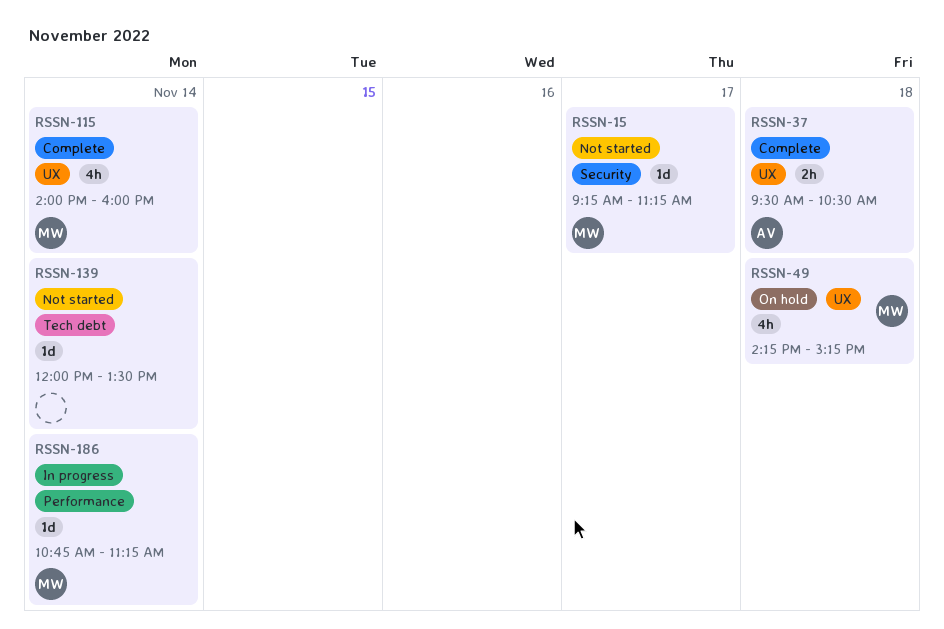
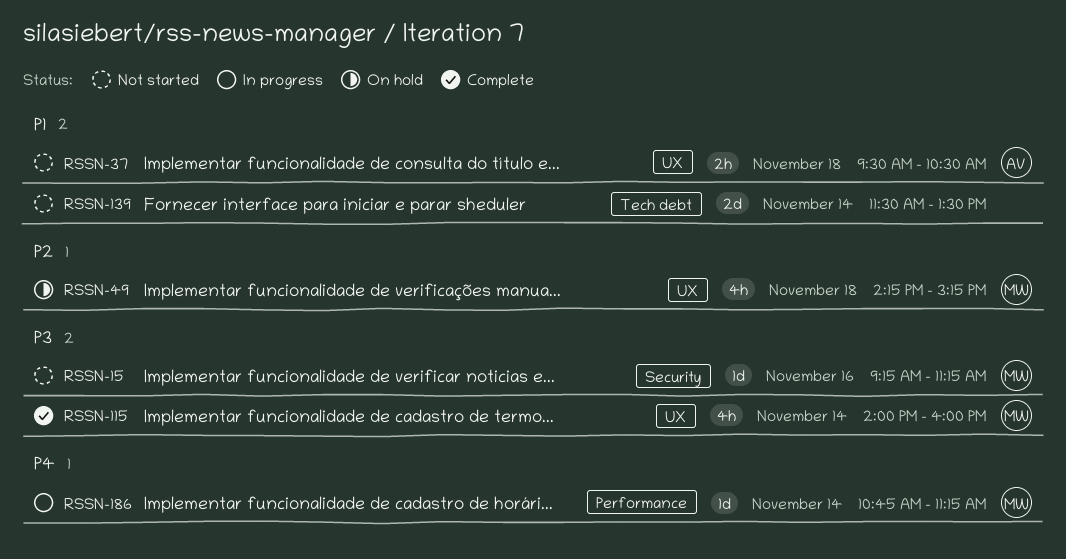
RSSN-15, day: Nov 17 -> Nov 16
RSSN-37, status: Complete -> Not started
RSSN-139, estimate: 1d -> 2d
RSSN-139, begins: 12:00 -> 11:30

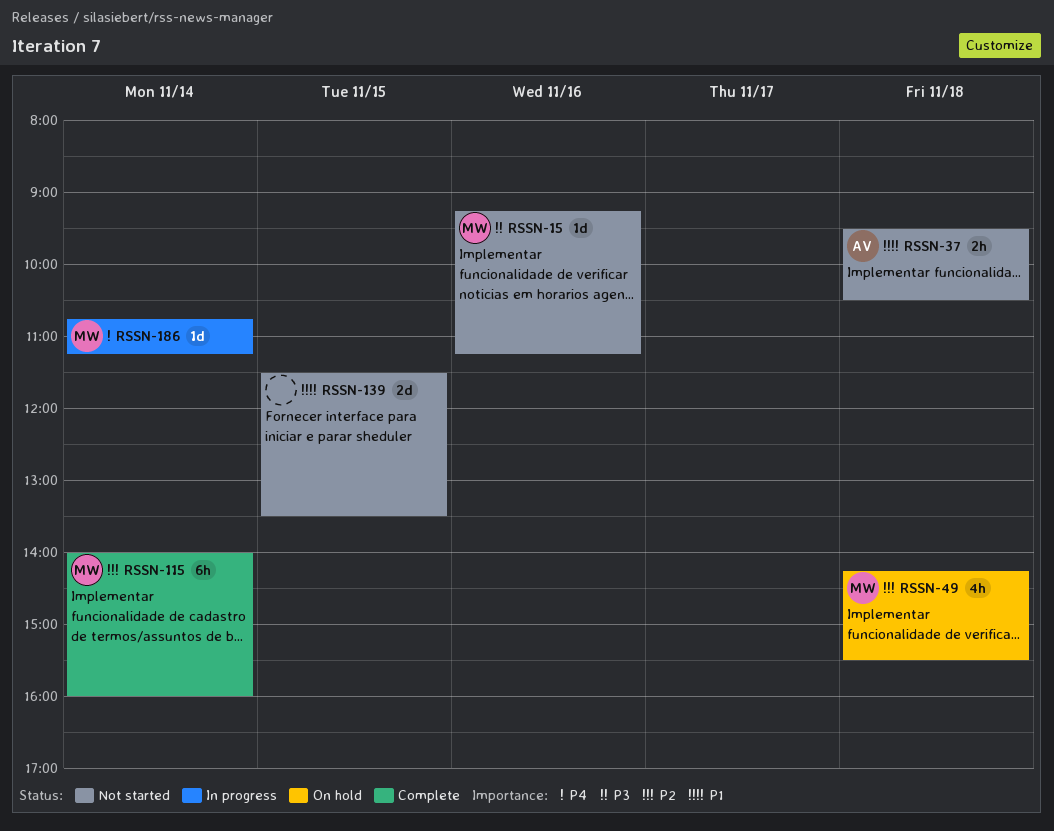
RSSN-49, ends: 15:15 -> 15:30
RSSN-115, priority: P3 -> P2
RSSN-115, estimate: 4h -> 6h
RSSN-139, day: Nov 14 -> Nov 15

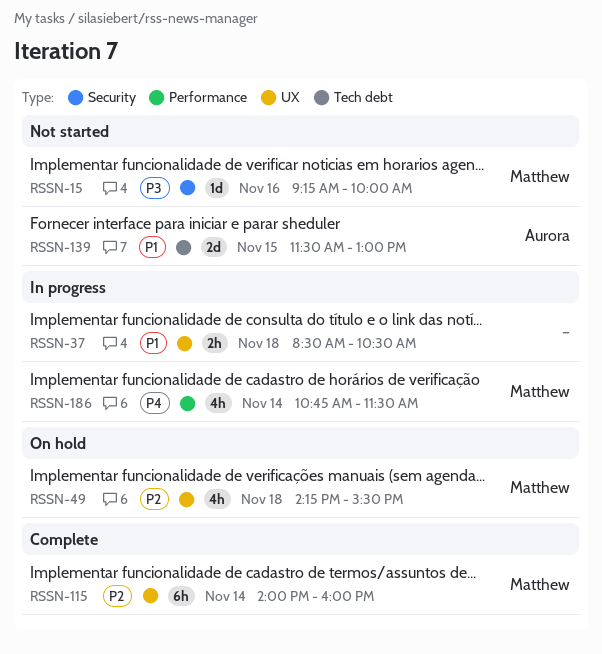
RSSN-15, ends: 11:15 -> 10:00
RSSN-37, status: Not started -> In progress
RSSN-37, owner: Aurora -> none
RSSN-37, begins: 09:30 -> 08:30
RSSN-139, owner: none -> Aurora
RSSN-139, ends: 13:30 -> 13:00
RSSN-186, estimate: 1d -> 4h
RSSN-186, ends: 11:15 -> 11:30

